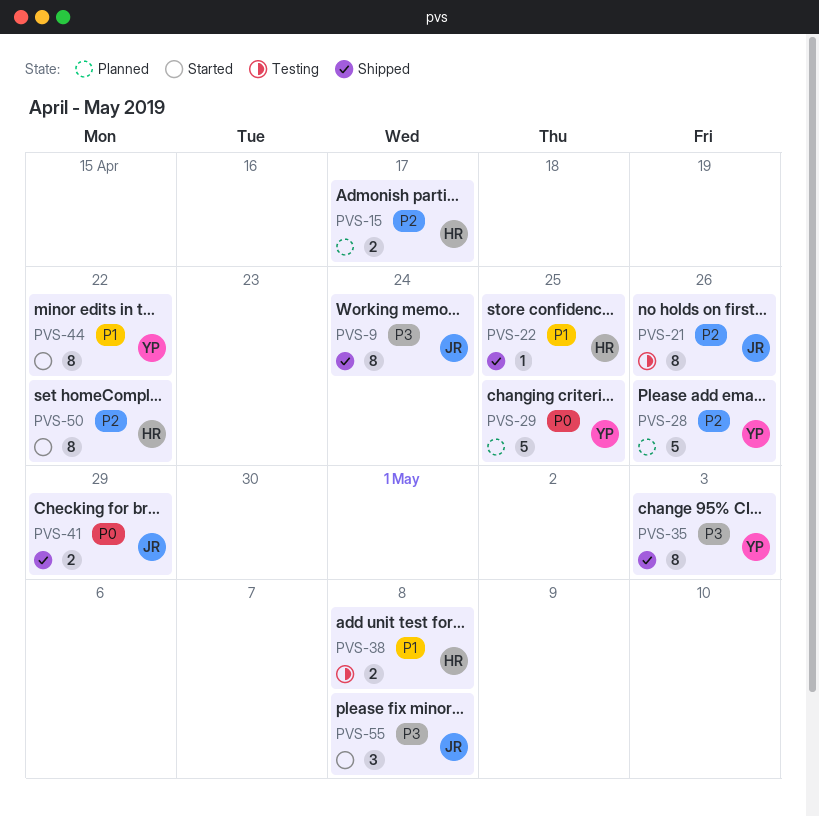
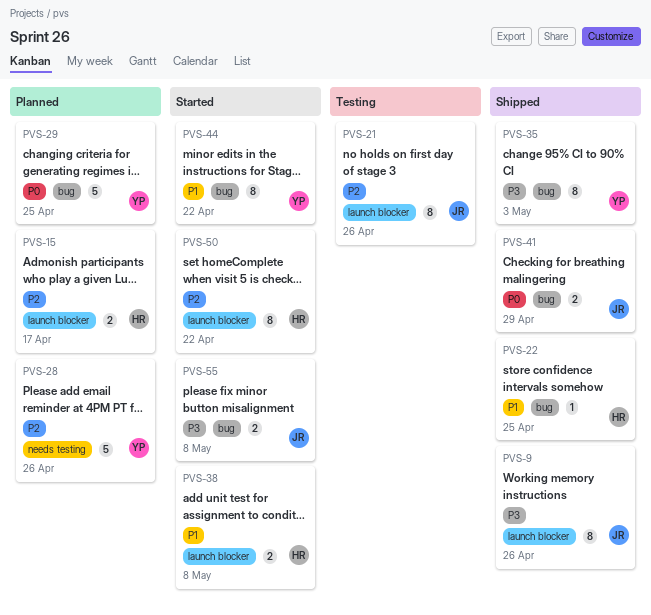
PVS-9, due: Apr 24 -> Apr 26
PVS-38, status: Testing -> Started
PVS-55, estimate: 3 -> 2

